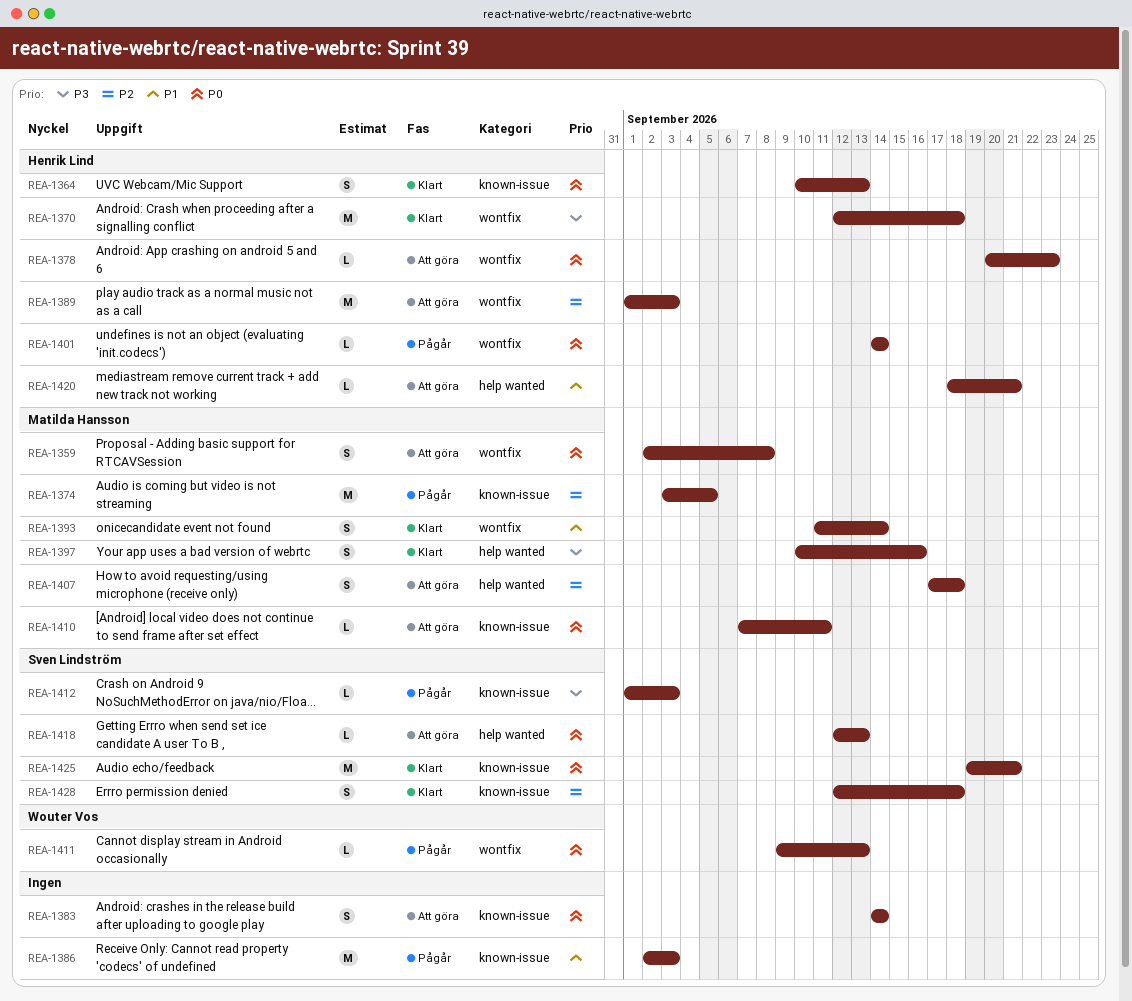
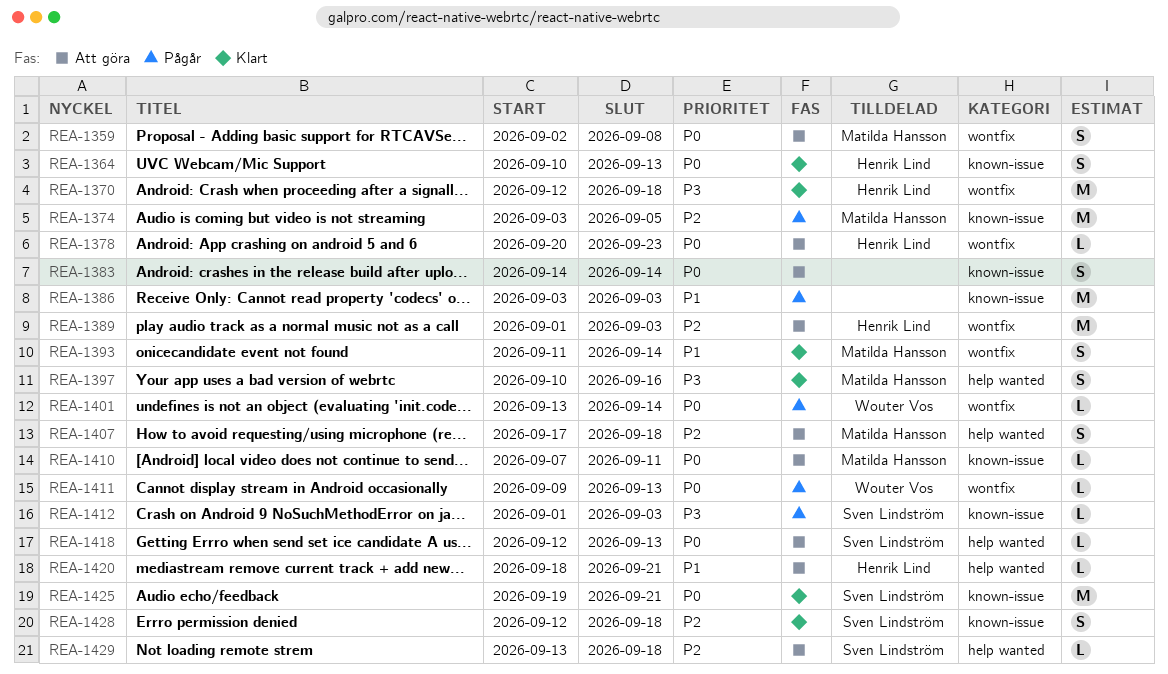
REA-1386, start: Sep 2 -> Sep 3
REA-1401, owner: Henrik Lind -> Wouter Vos
REA-1401, start: Sep 14 -> Sep 13
REA-1429: none -> present

